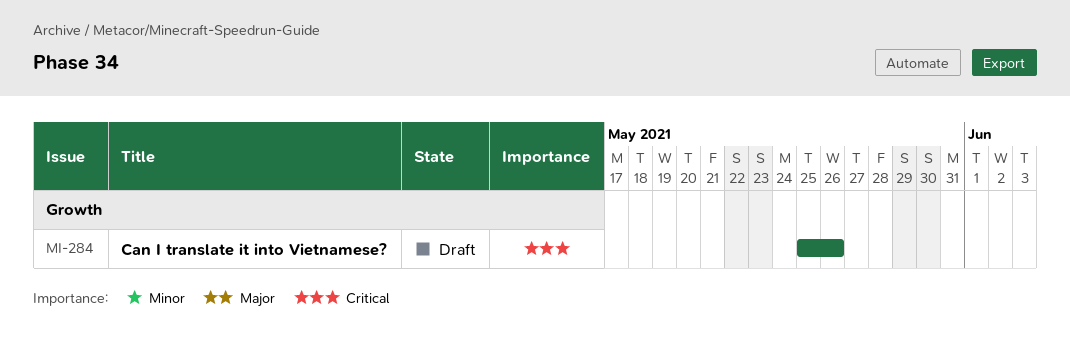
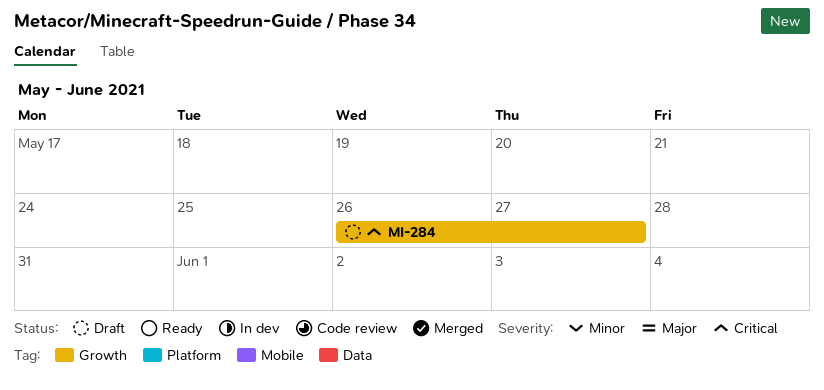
MI-284, start: May 25 -> May 26
MI-284, due: May 26 -> May 27

